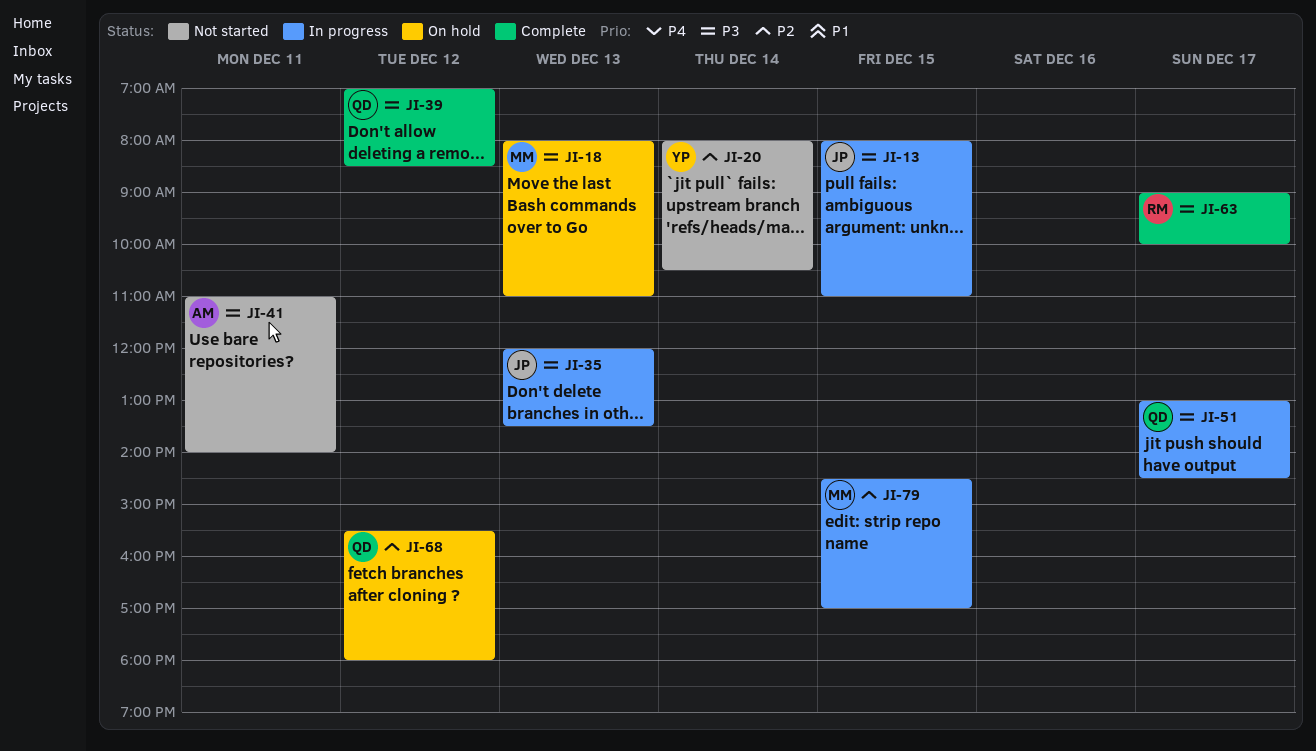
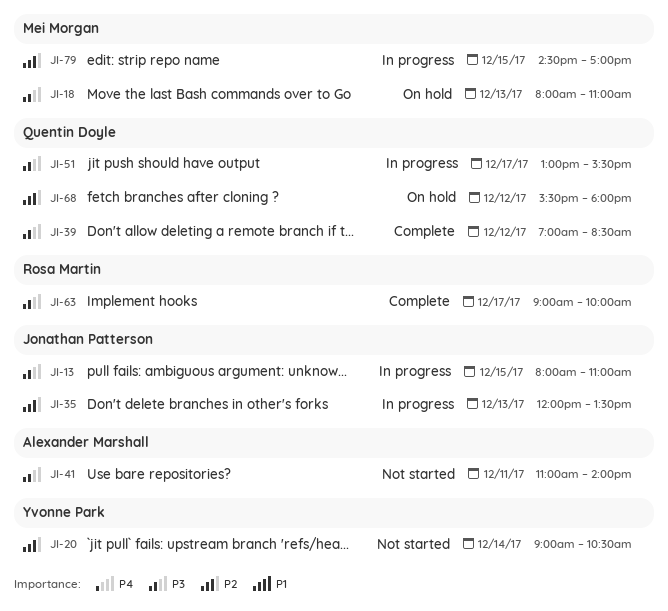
JI-20, begins: 08:00 -> 09:00
JI-35, priority: P3 -> P2
JI-51, ends: 14:30 -> 15:30

